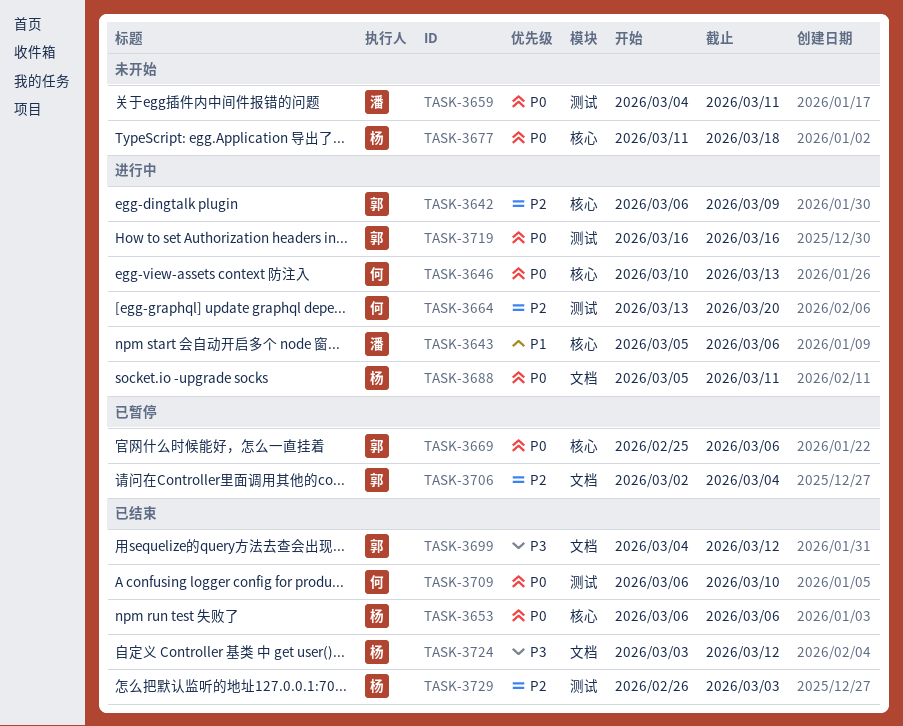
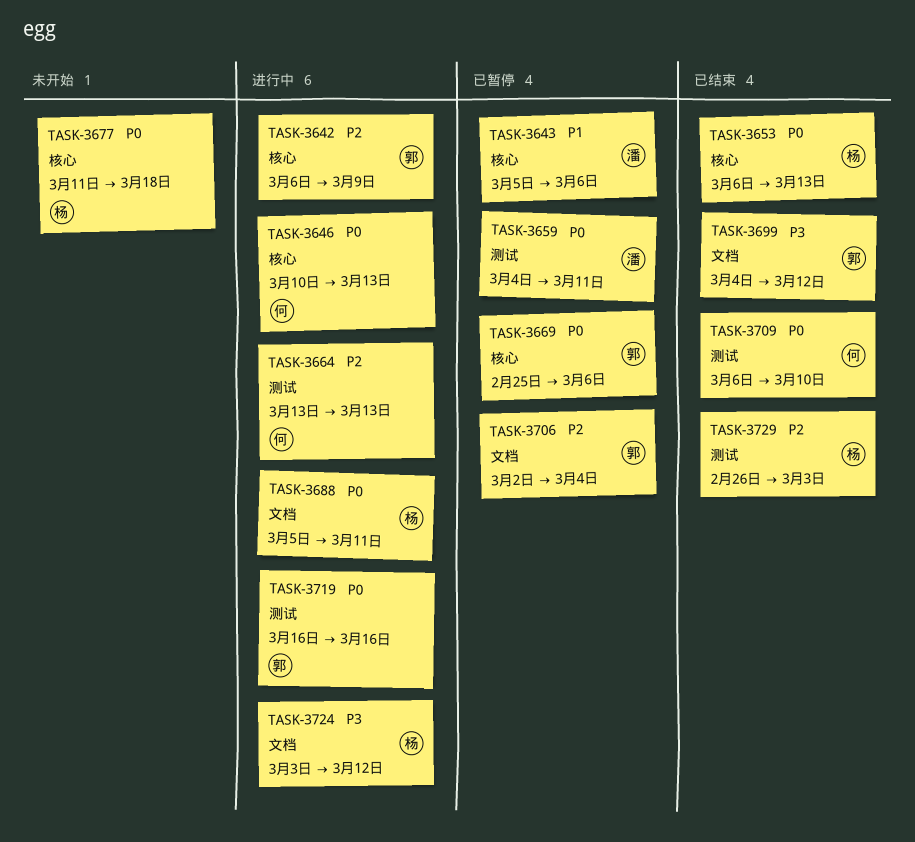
TASK-3643, status: 进行中 -> 已暂停
TASK-3653, due: Mar 6 -> Mar 13
TASK-3659, status: 未开始 -> 已暂停
TASK-3664, due: Mar 20 -> Mar 13
TASK-3724, status: 已结束 -> 进行中

